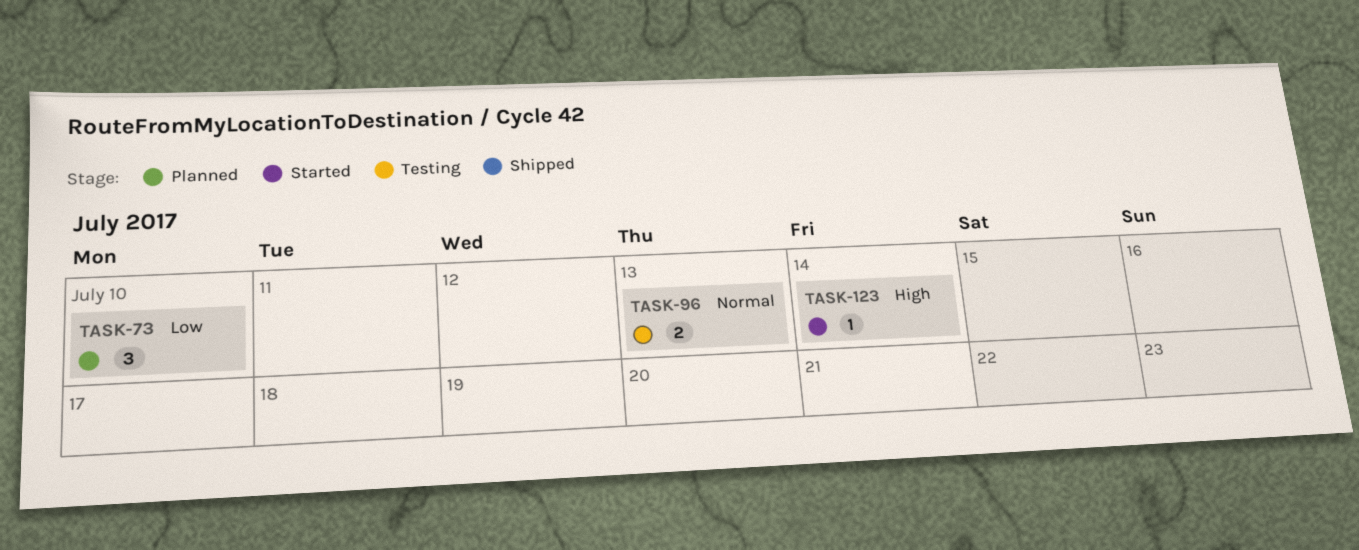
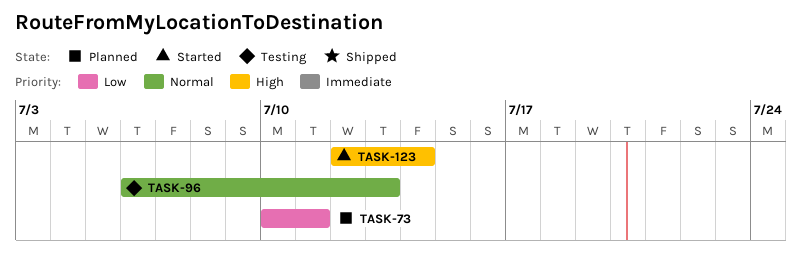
TASK-73, due: Jul 10 -> Jul 11

